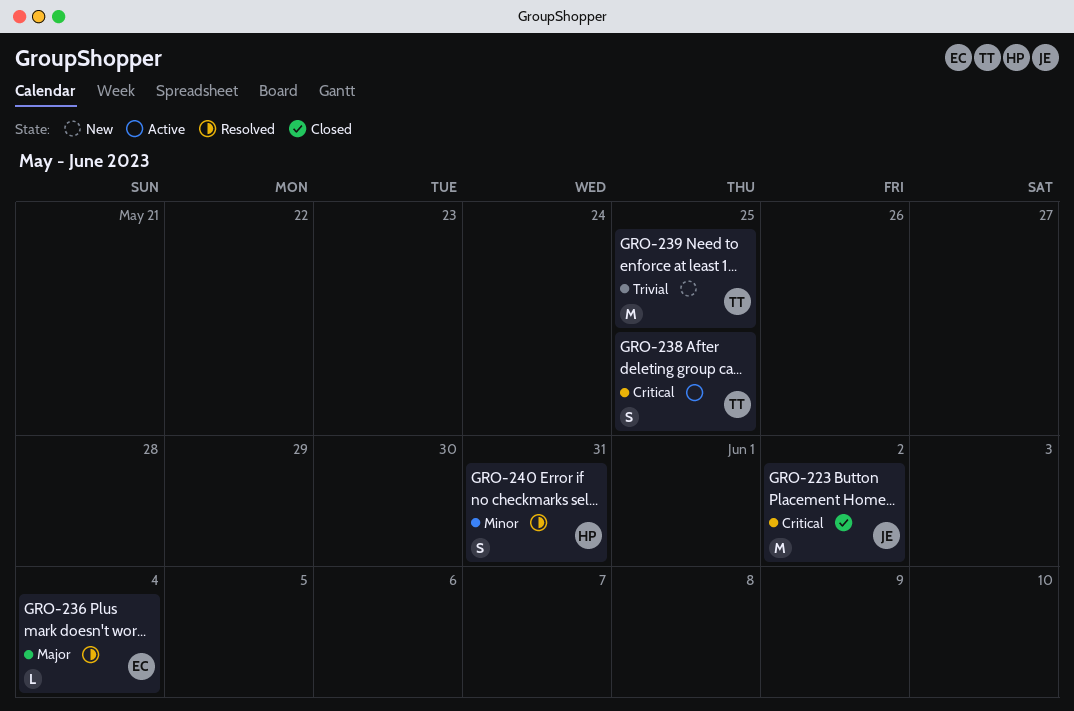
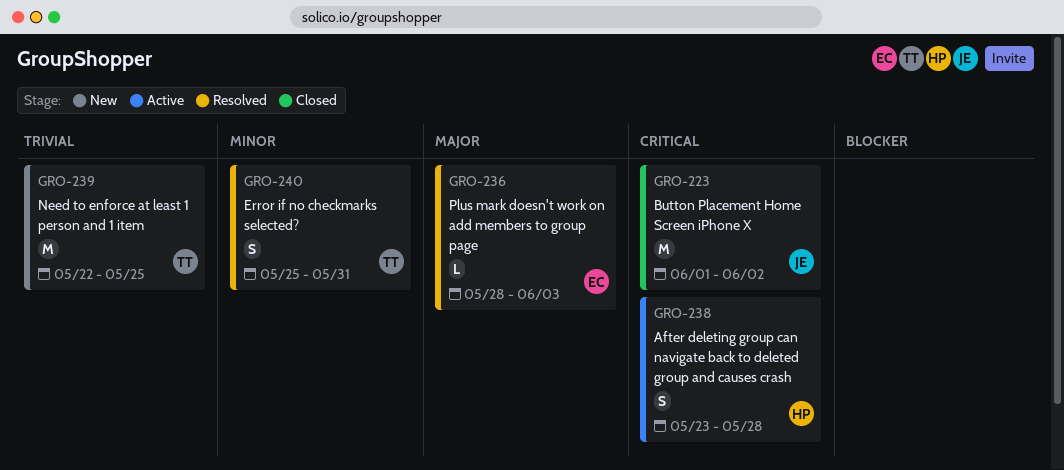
GRO-236, due: Jun 4 -> Jun 3
GRO-238, owner: TT -> HP
GRO-238, due: May 25 -> May 28
GRO-240, owner: HP -> TT

